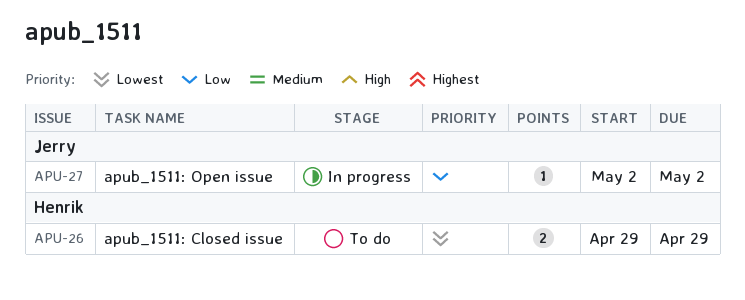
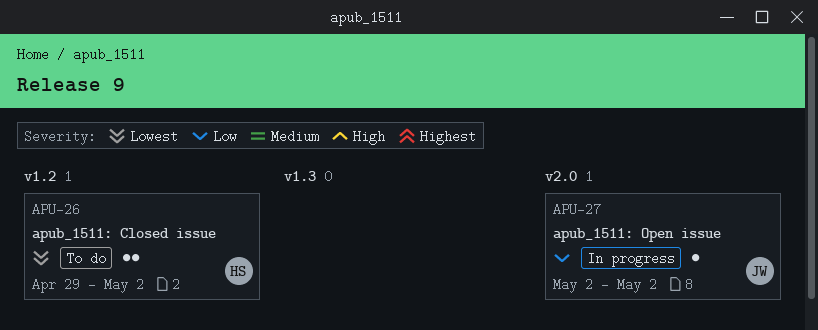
APU-26, due: Apr 29 -> May 2

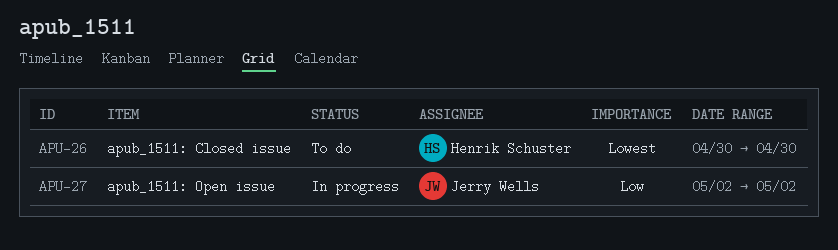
APU-26, start: Apr 29 -> Apr 30
APU-26, due: May 2 -> Apr 30

